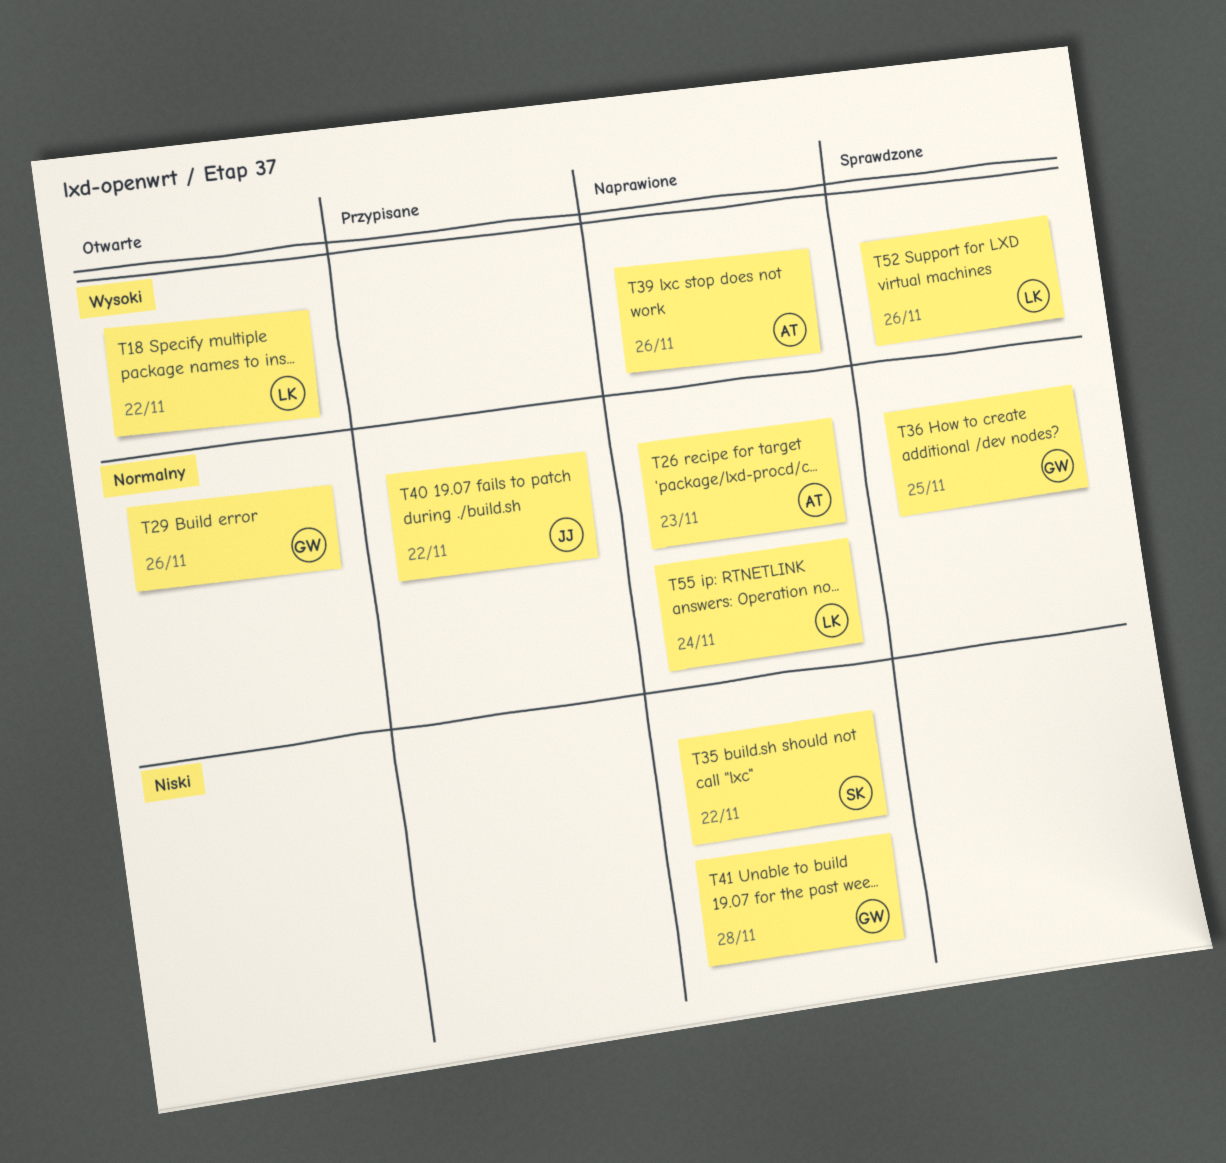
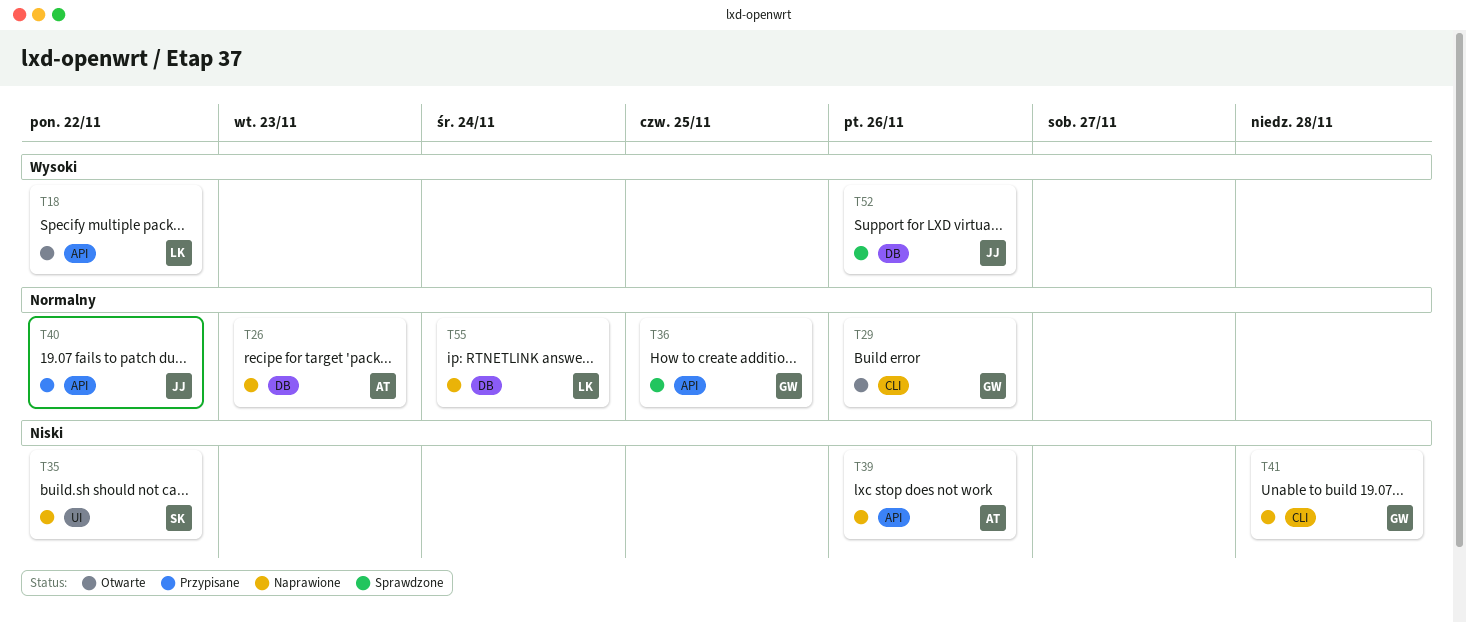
T39, priority: Wysoki -> Niski
T52, owner: LK -> JJ

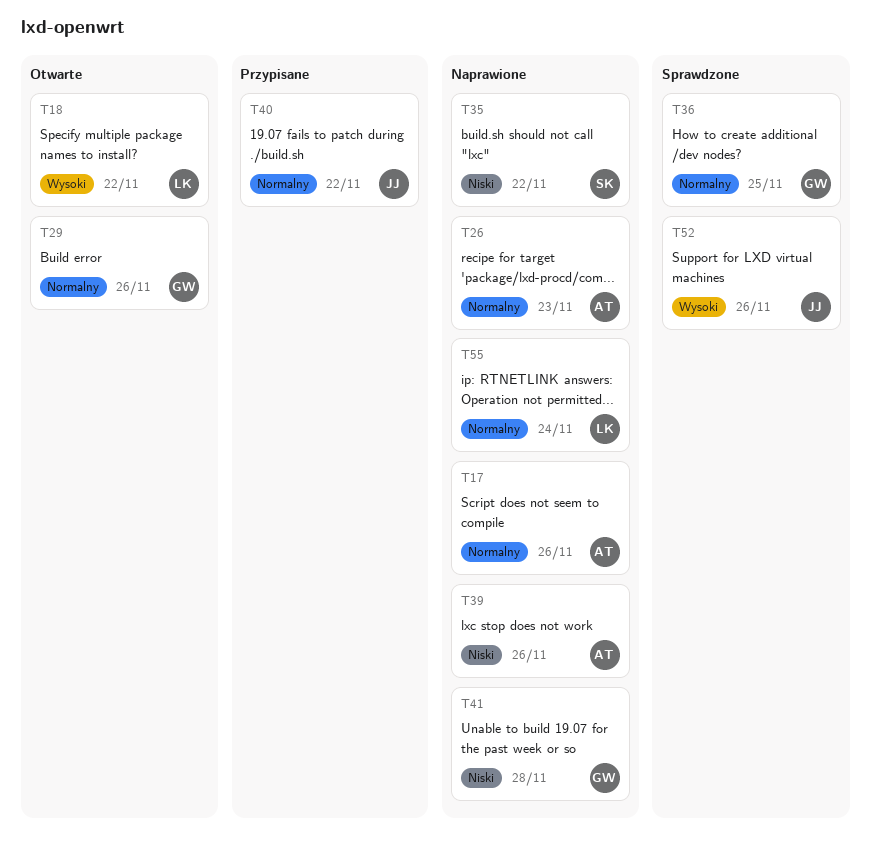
T17: none -> present

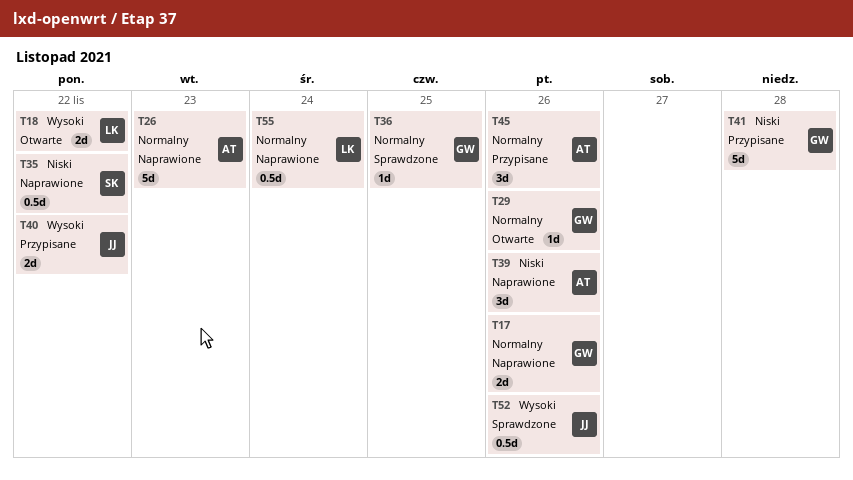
T17, owner: AT -> GW
T40, priority: Normalny -> Wysoki
T41, status: Naprawione -> Przypisane
T45: none -> present

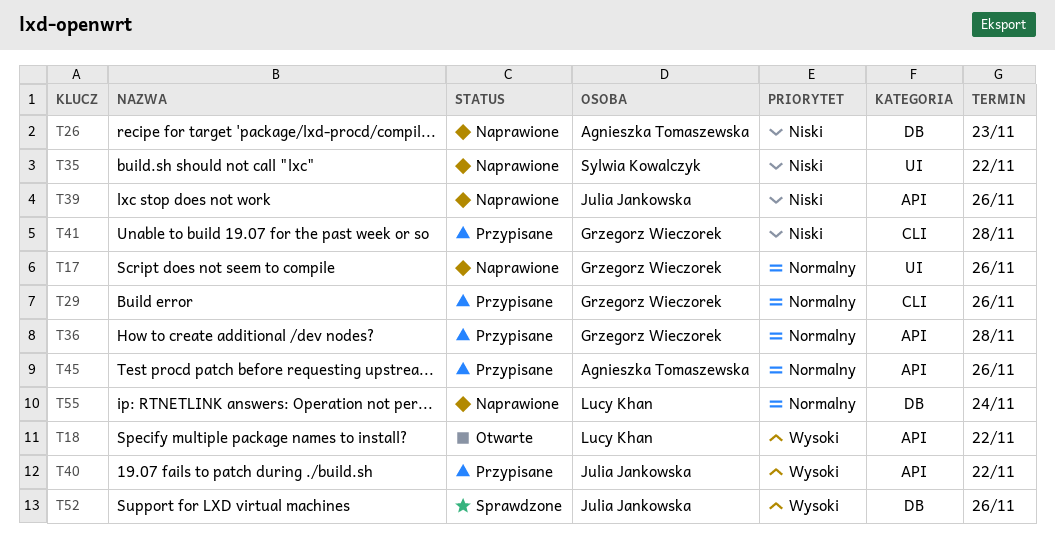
T26, priority: Normalny -> Niski
T29, status: Otwarte -> Przypisane
T36, status: Sprawdzone -> Przypisane
T36, due: Nov 25 -> Nov 28
T39, owner: Agnieszka Tomaszewska -> Julia Jankowska

